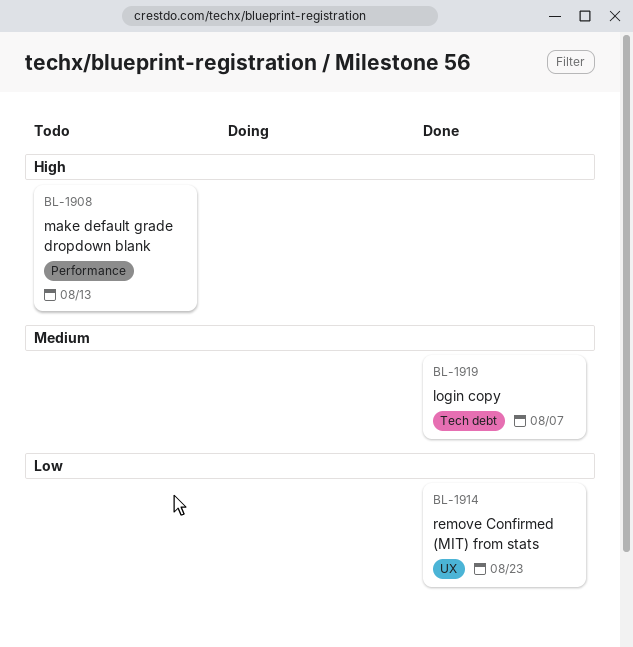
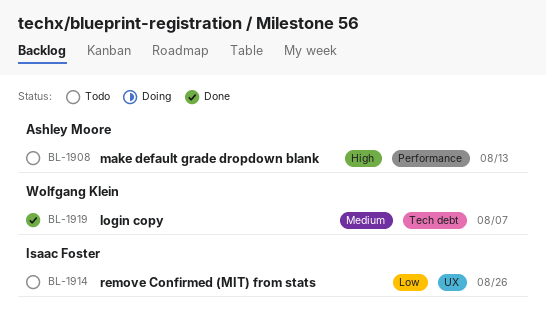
BL-1914, status: Done -> Todo
BL-1914, due: Aug 23 -> Aug 26

